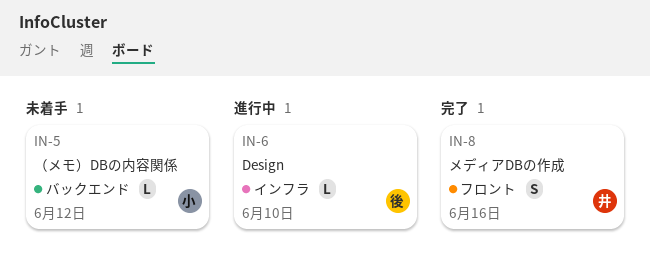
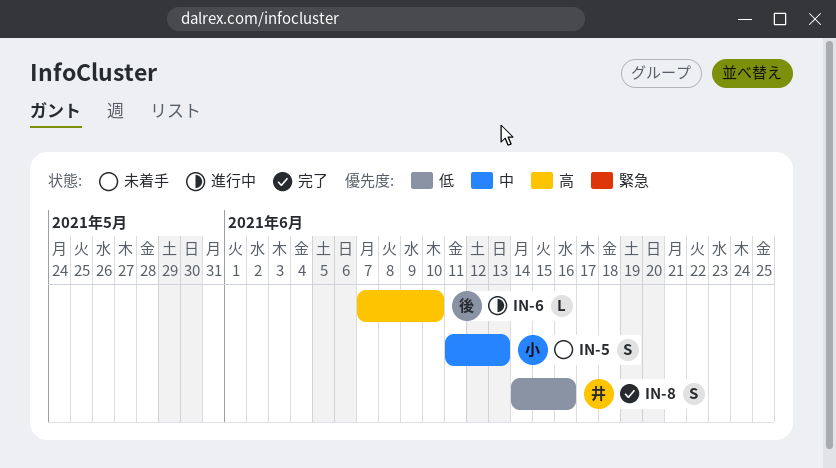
IN-5, estimate: L -> S
IN-5, due: Jun 12 -> Jun 13

